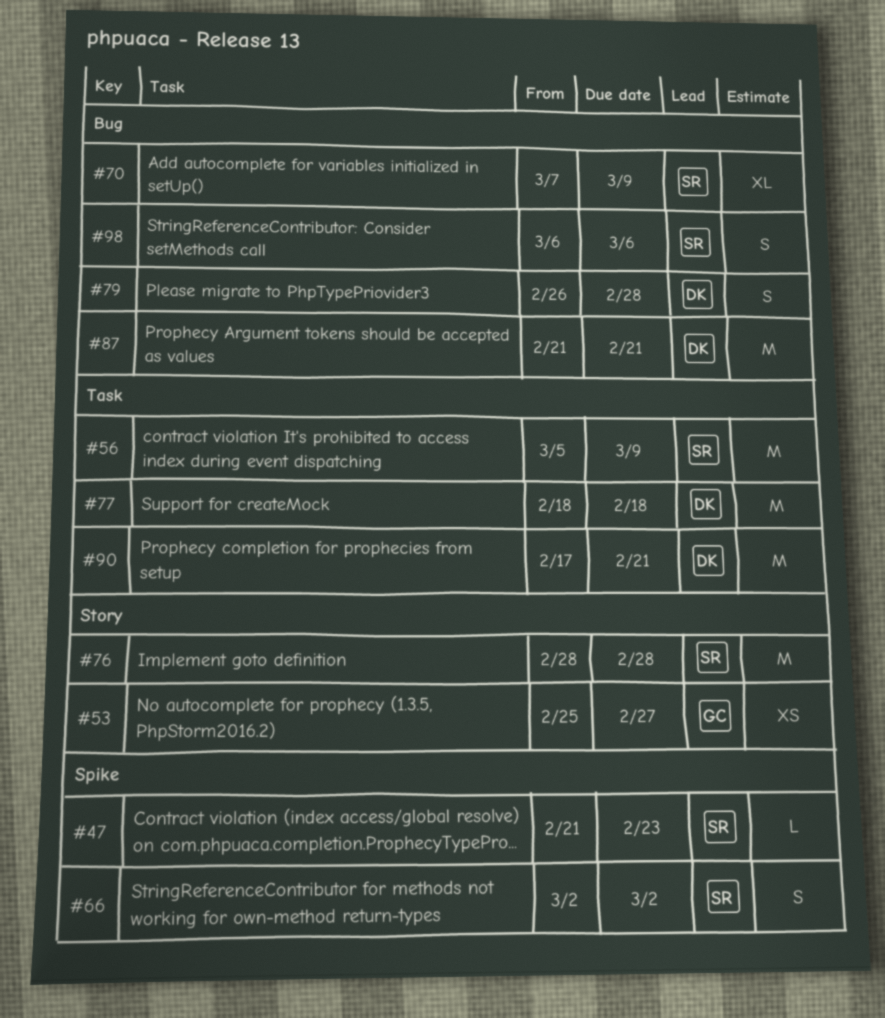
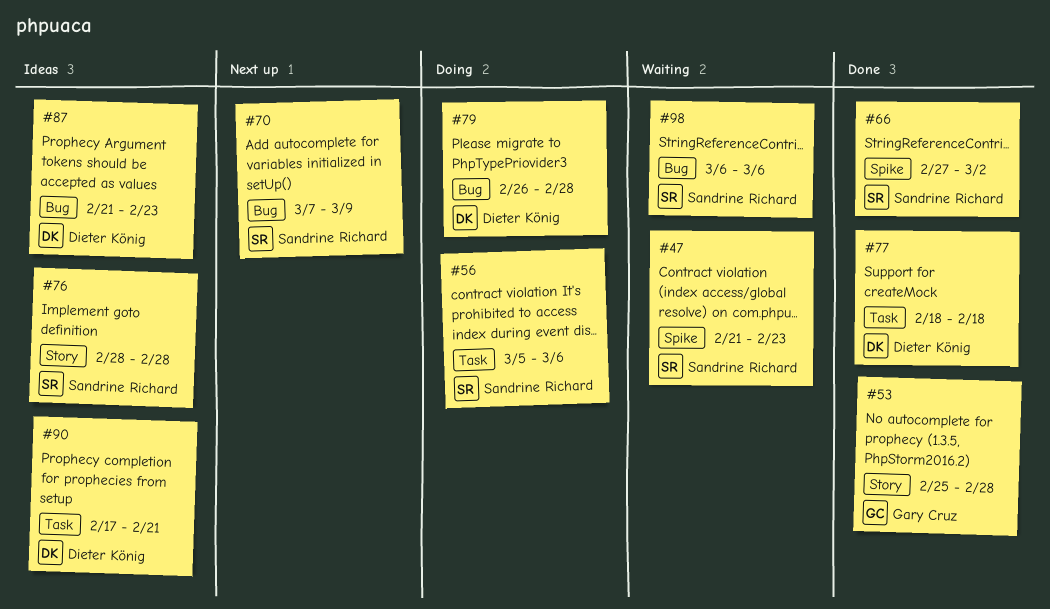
#53, due: Feb 27 -> Feb 28
#56, due: Mar 9 -> Mar 6
#66, start: Mar 2 -> Feb 27
#87, due: Feb 21 -> Feb 23

